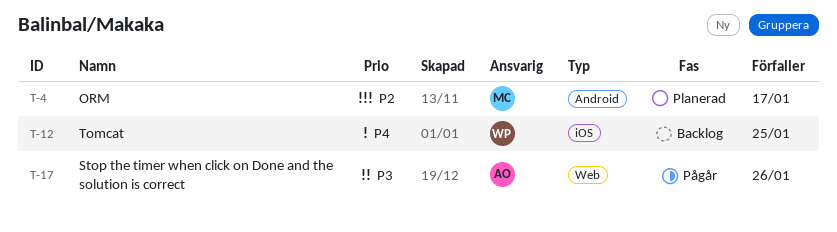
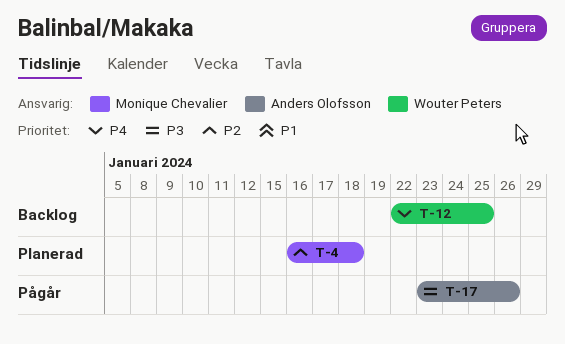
T-4, due: Jan 17 -> Jan 18

